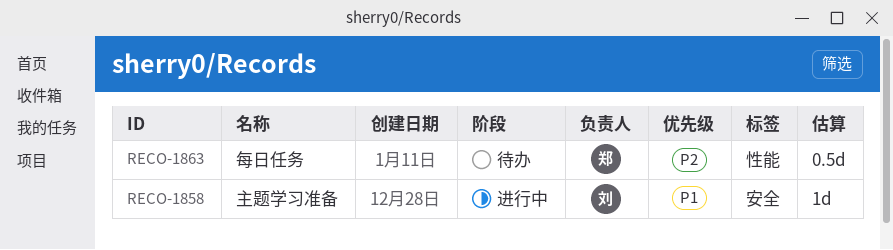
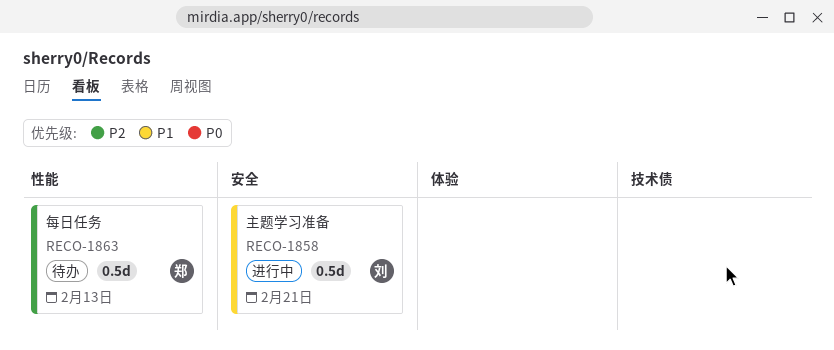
RECO-1858, estimate: 1d -> 0.5d

